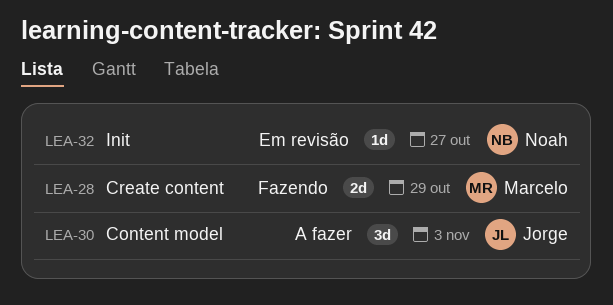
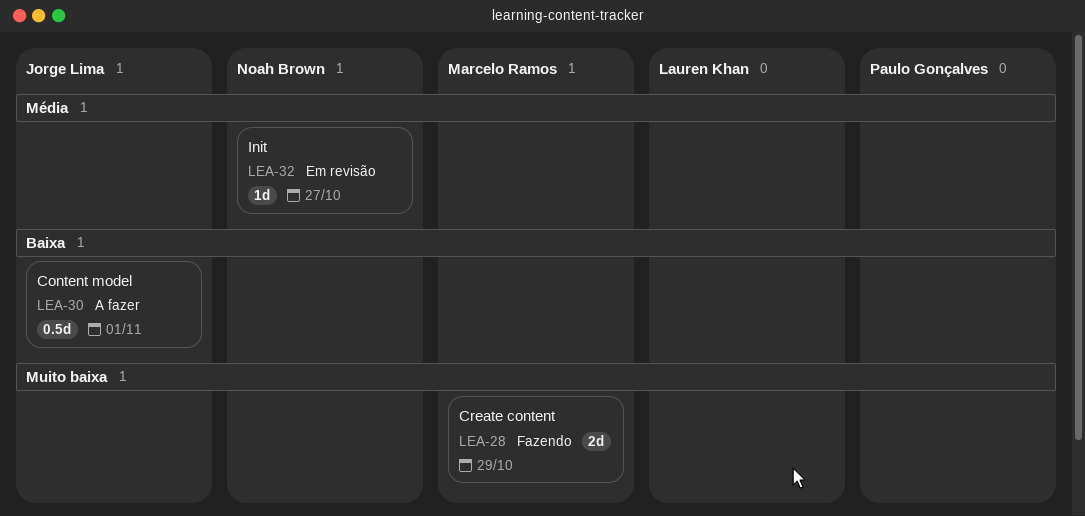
LEA-30, estimate: 3d -> 0.5d
LEA-30, due: Nov 3 -> Nov 1

